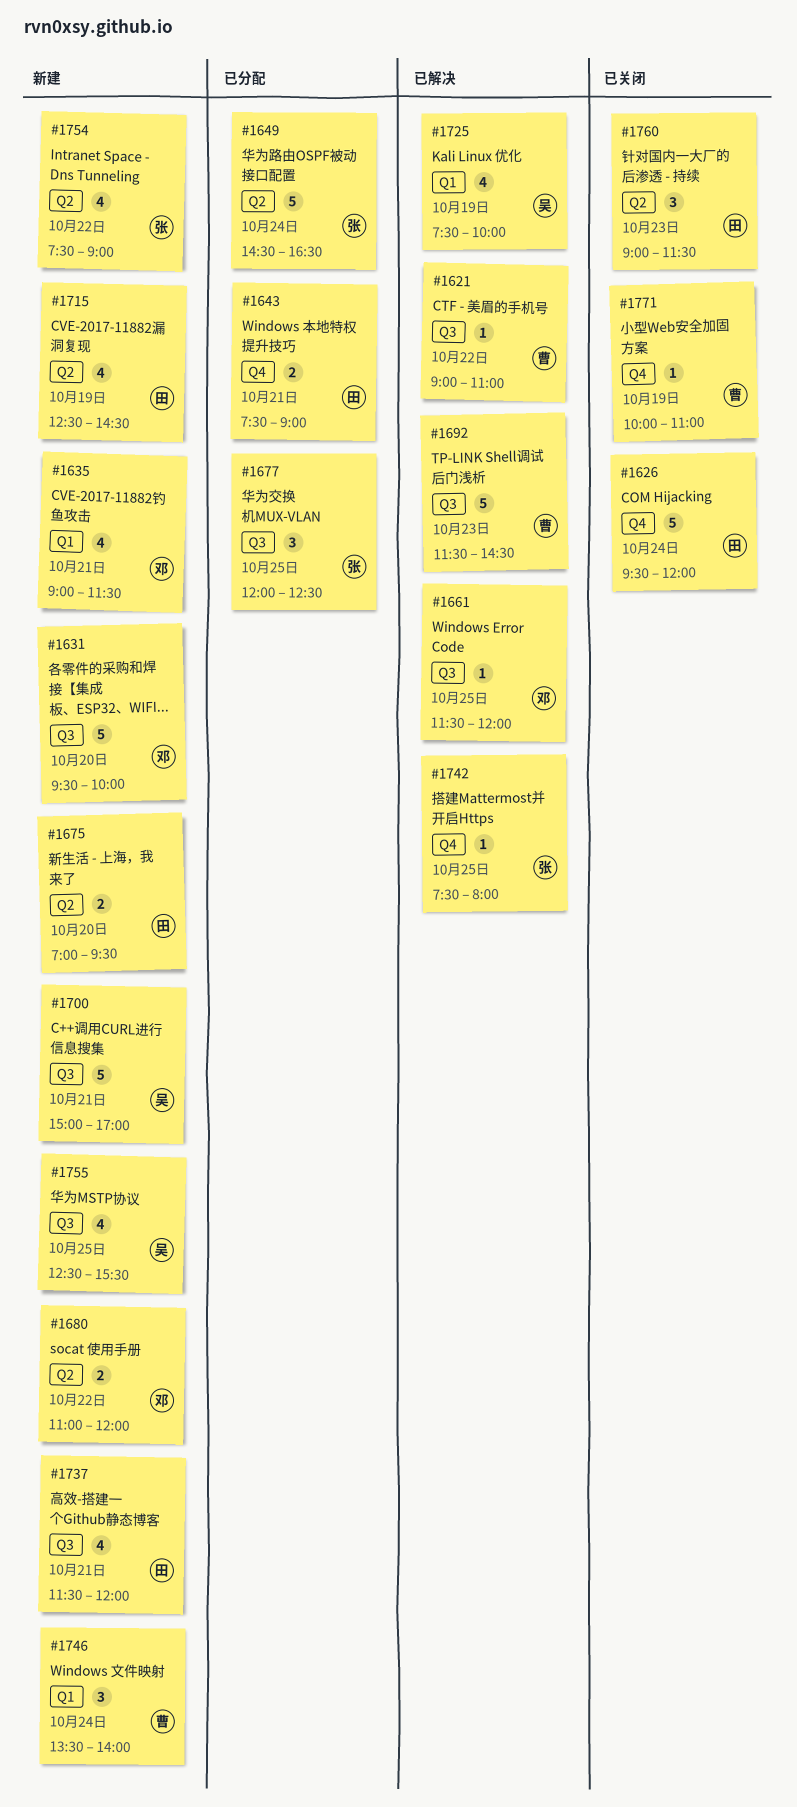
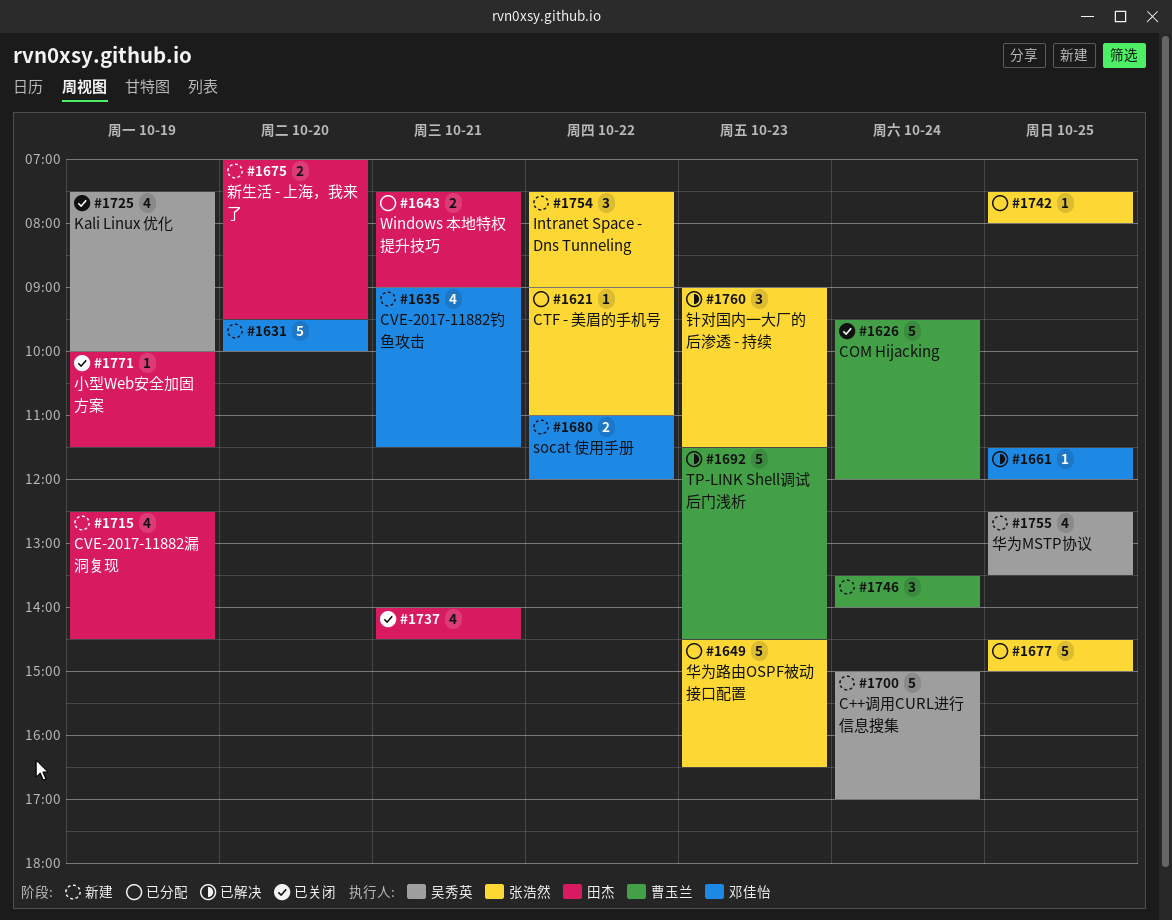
#1621, status: 已解决 -> 已分配
#1621, owner: 曹玉兰 -> 张浩然
#1626, owner: 田杰 -> 曹玉兰
#1649, day: Oct 24 -> Oct 23
#1677, estimate: 3 -> 5
#1677, begins: 12:00 -> 14:30
#1677, ends: 12:30 -> 15:00
#1700, day: Oct 21 -> Oct 24
#1725, status: 已解决 -> 已关闭
#1737, status: 新建 -> 已关闭
#1737, begins: 11:30 -> 14:00
#1737, ends: 12:00 -> 14:30
#1742, status: 已解决 -> 已分配
#1754, estimate: 4 -> 3
#1755, ends: 15:30 -> 13:30
#1760, status: 已关闭 -> 已解决
#1760, owner: 田杰 -> 张浩然
#1771, owner: 曹玉兰 -> 田杰
#1771, ends: 11:00 -> 11:30

